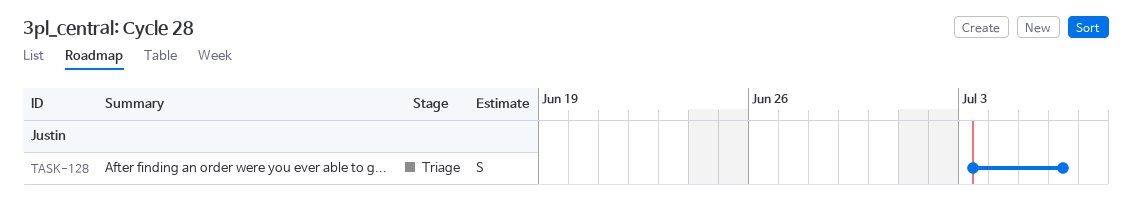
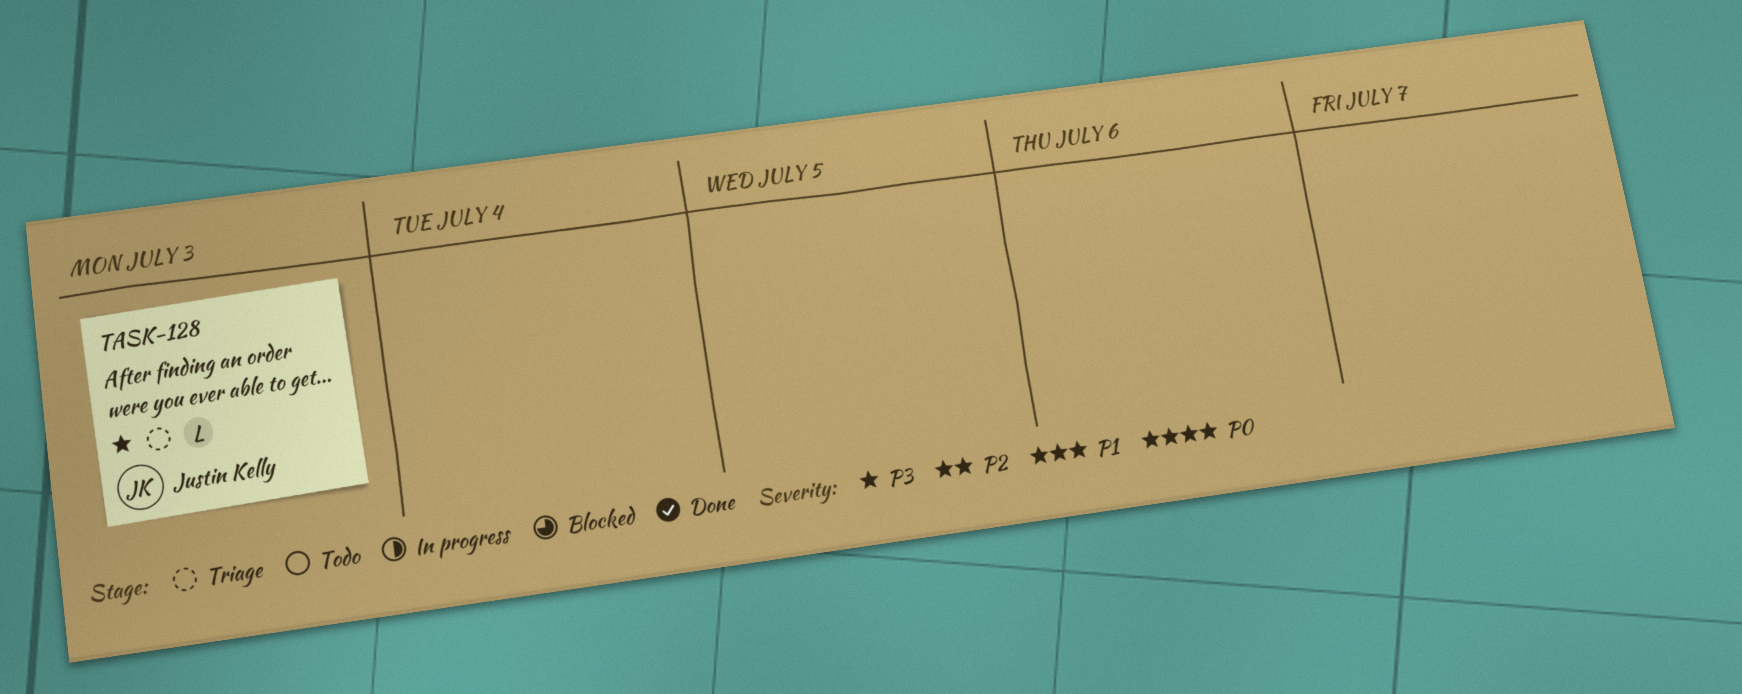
TASK-128, estimate: S -> L
TASK-128, due: Jul 6 -> Jul 3

